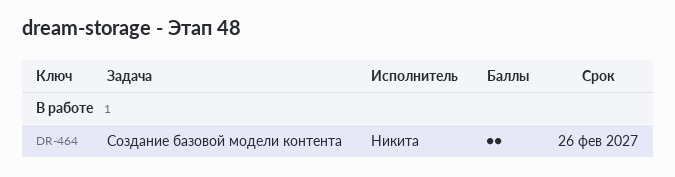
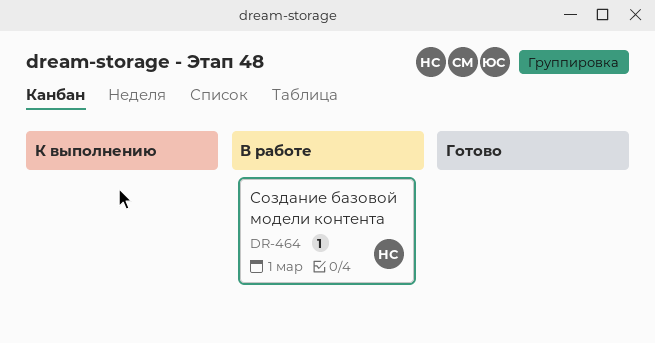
DR-464, estimate: 2 -> 1
DR-464, due: Feb 26 -> Mar 1

